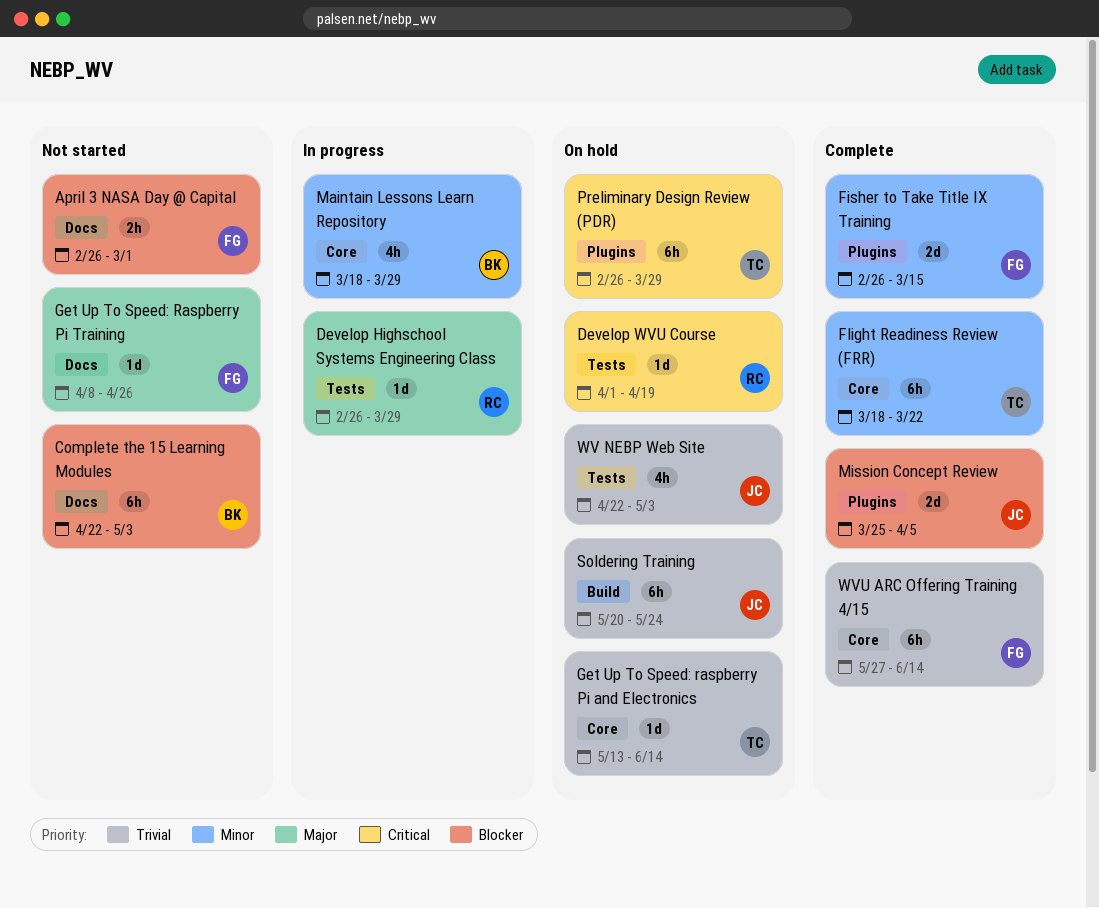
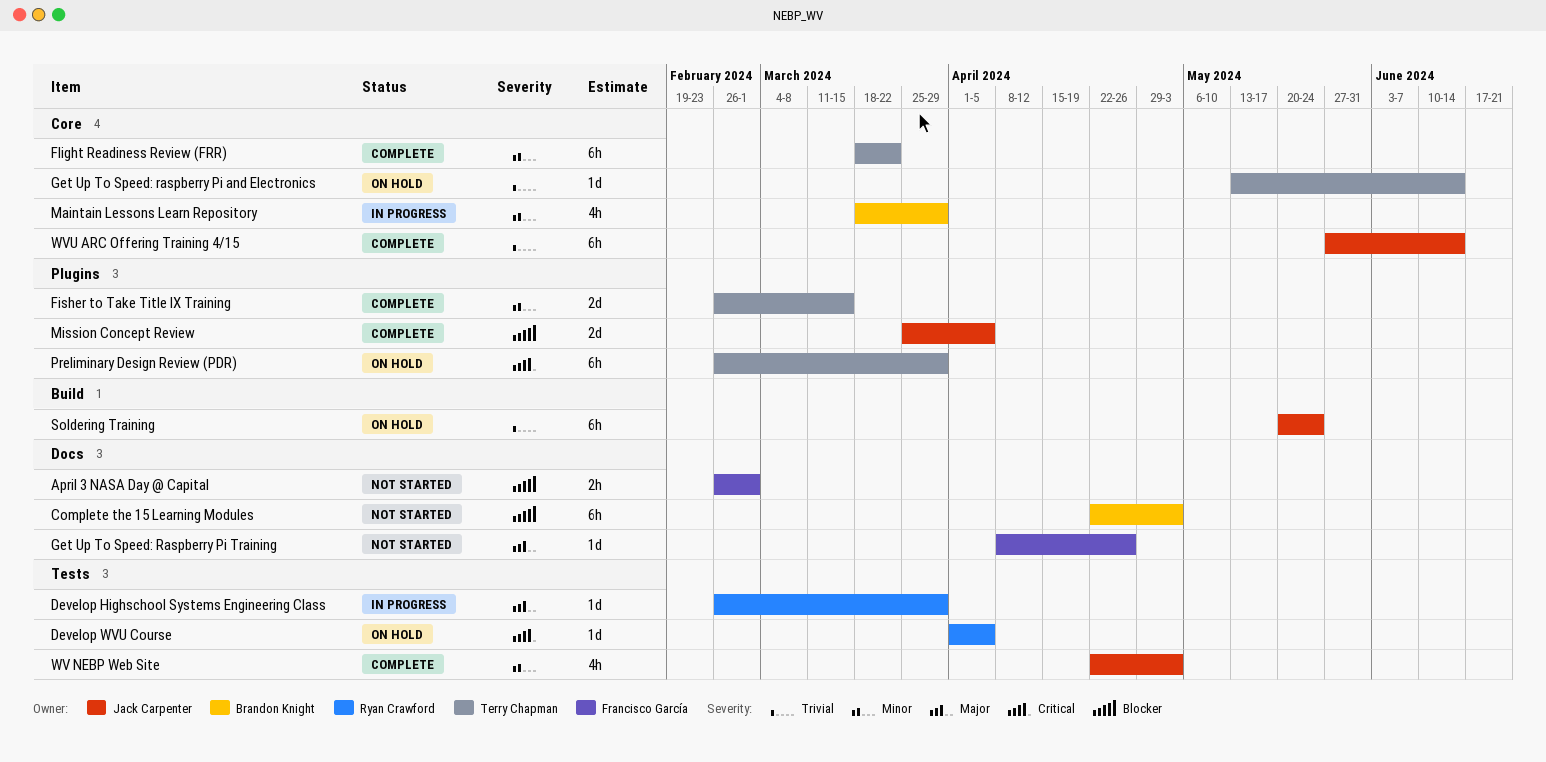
Develop WVU Course, due: Apr 19 -> Apr 5
Fisher to Take Title IX Training, owner: Francisco García -> Terry Chapman
WV NEBP Web Site, status: On hold -> Complete
WV NEBP Web Site, priority: Trivial -> Minor
WVU ARC Offering Training 4/15, owner: Francisco García -> Jack Carpenter

